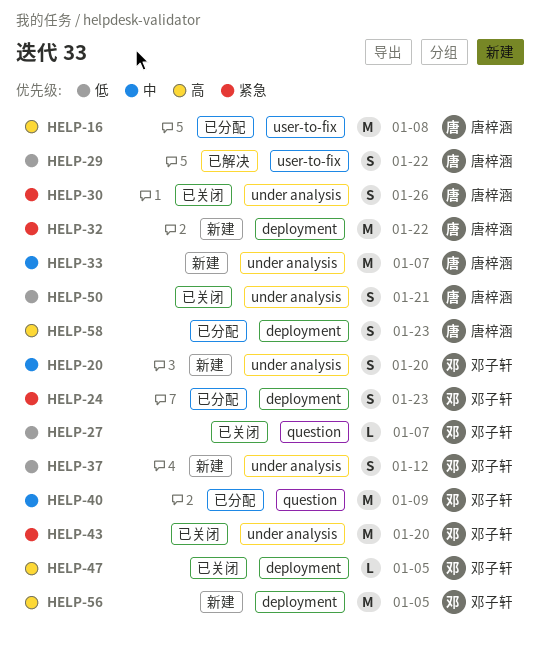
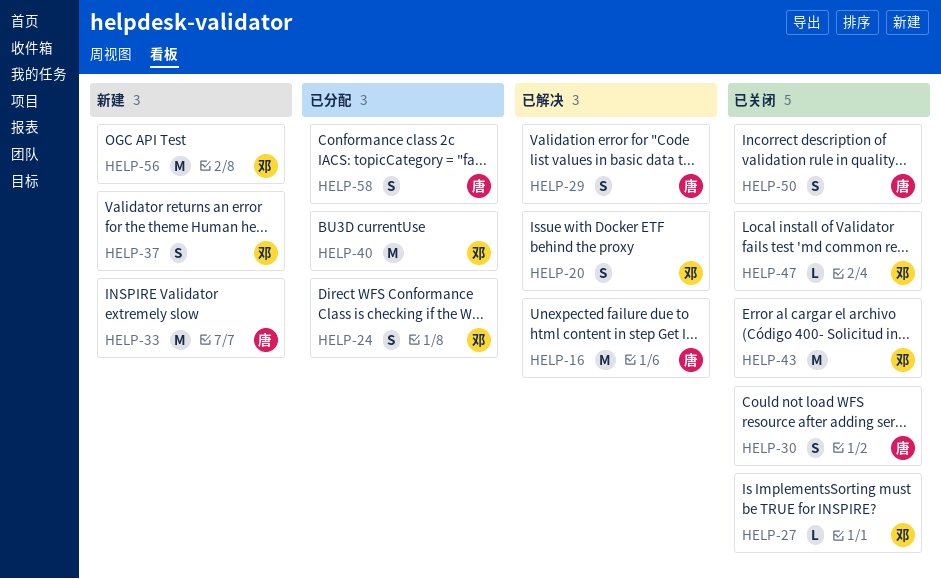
HELP-16, status: 已分配 -> 已解决
HELP-20, status: 新建 -> 已解决
HELP-32: present -> none

